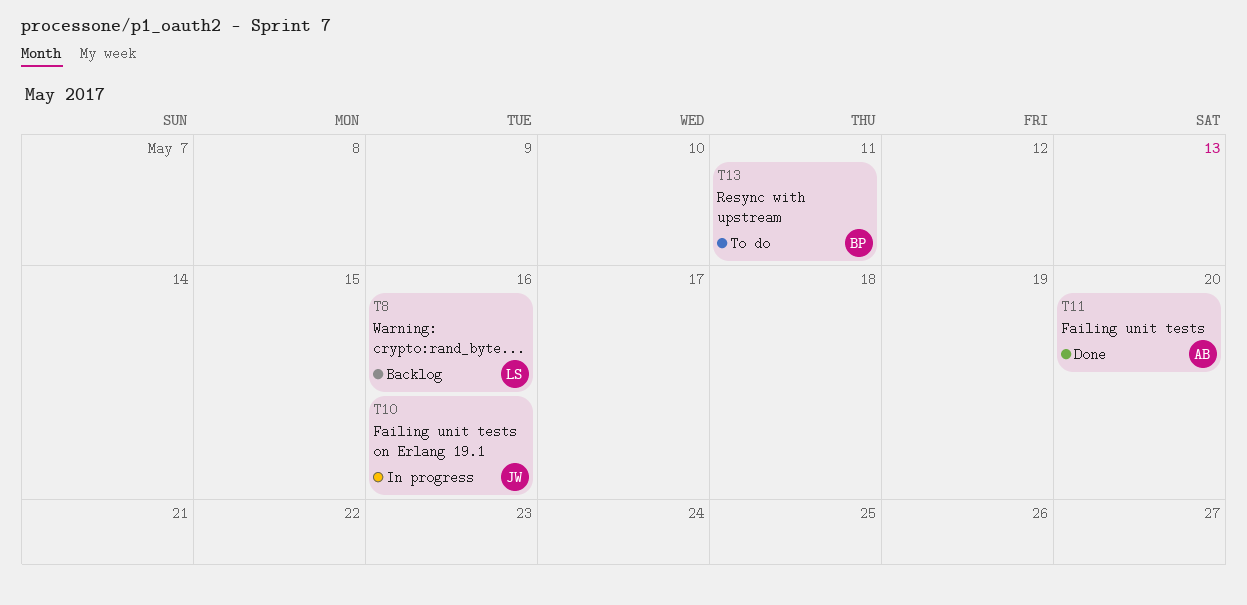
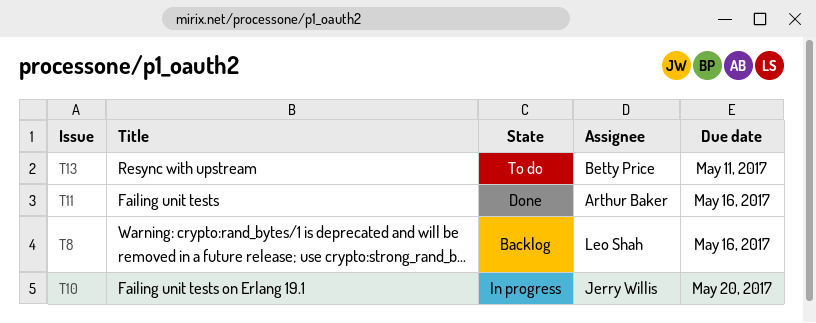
T10, due: May 16 -> May 20
T11, due: May 20 -> May 16

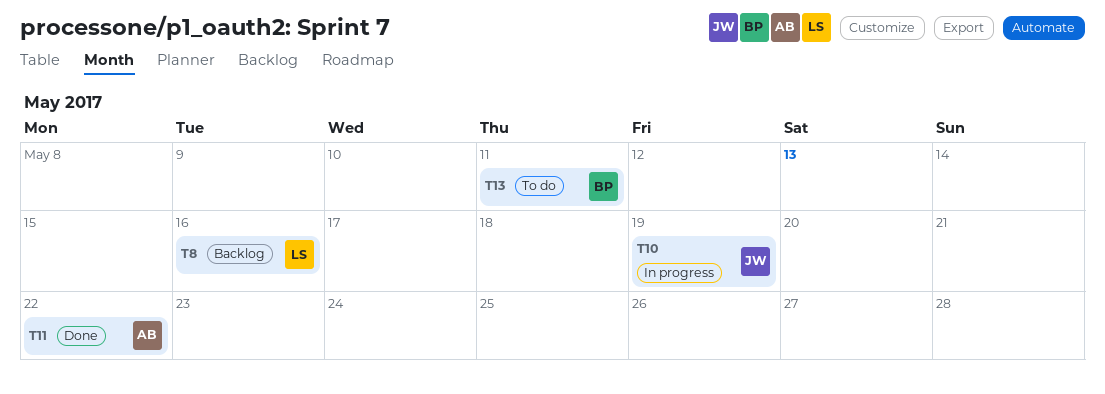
T10, due: May 20 -> May 19
T11, due: May 16 -> May 22

